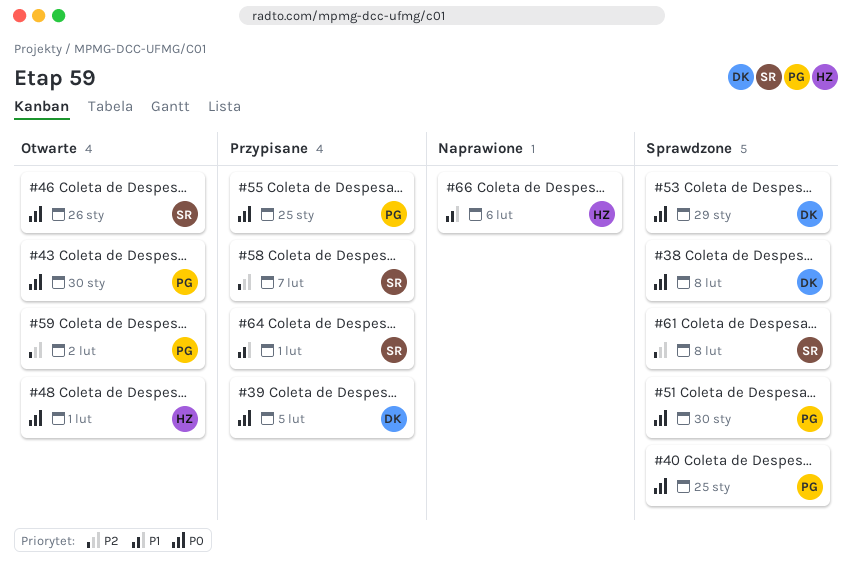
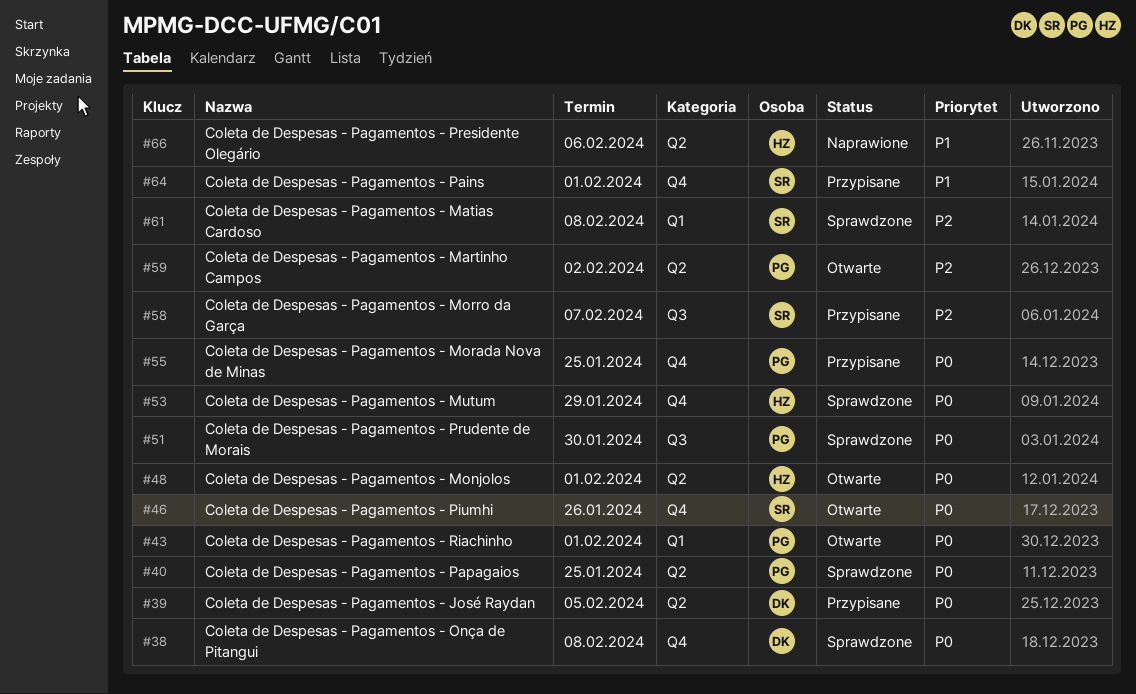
#43, due: Jan 30 -> Feb 1
#53, owner: DK -> HZ

